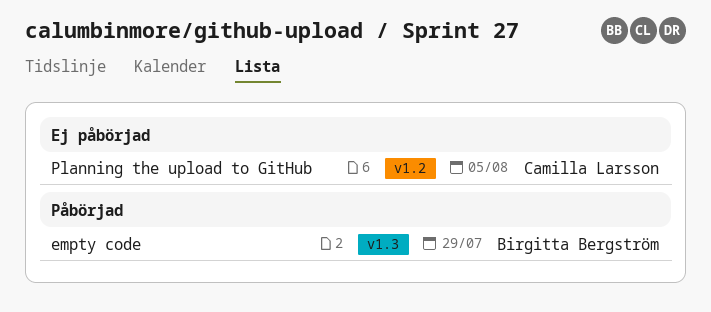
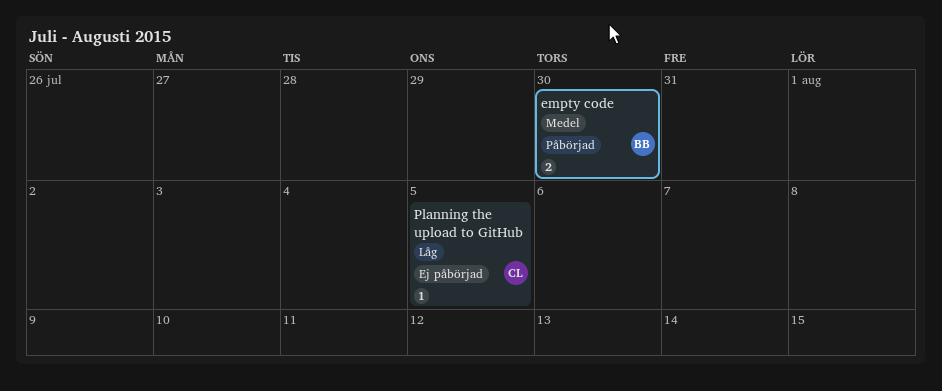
empty code, due: Jul 29 -> Jul 30

